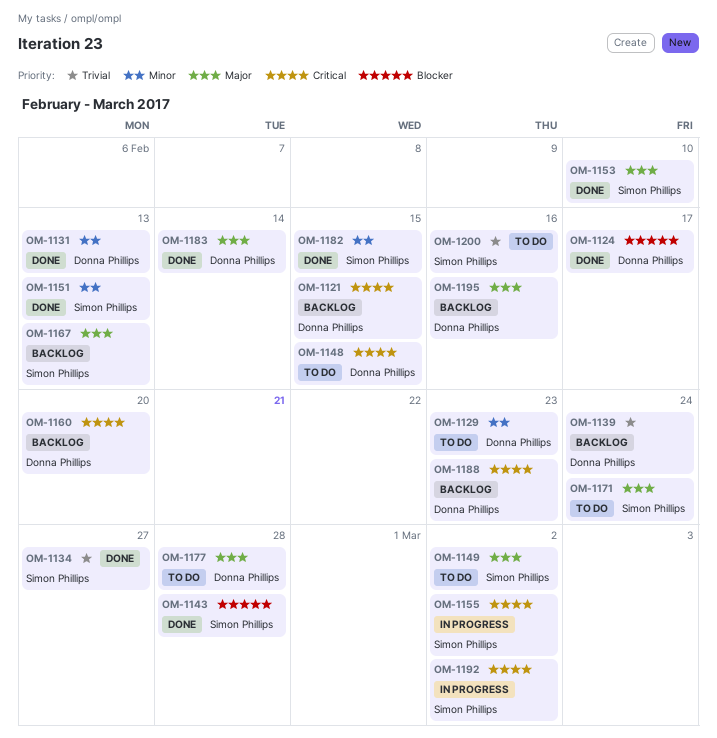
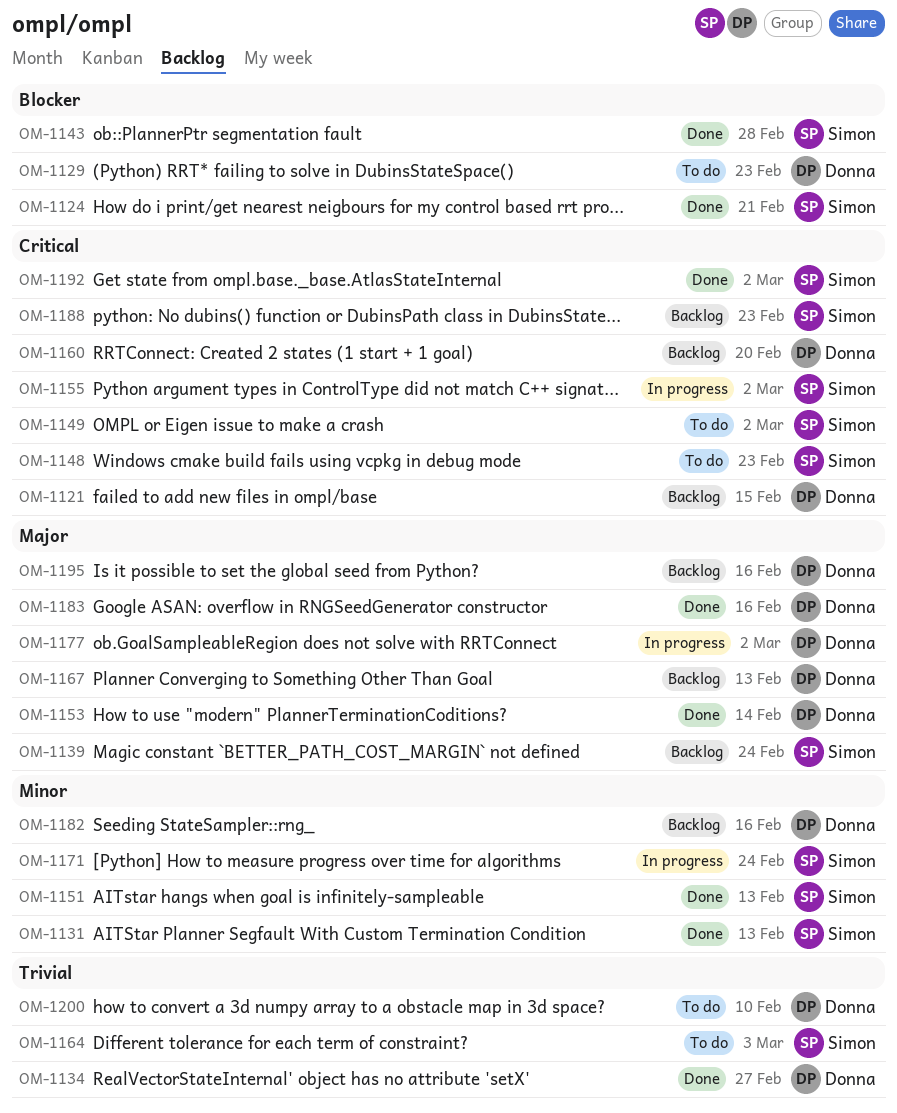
OM-1124, owner: Donna Phillips -> Simon Phillips
OM-1124, due: Feb 17 -> Feb 21
OM-1129, priority: Minor -> Blocker
OM-1131, owner: Donna Phillips -> Simon Phillips
OM-1134, owner: Simon Phillips -> Donna Phillips
OM-1139, owner: Donna Phillips -> Simon Phillips
OM-1139, priority: Trivial -> Major
OM-1148, owner: Donna Phillips -> Simon Phillips
OM-1148, due: Feb 15 -> Feb 23
OM-1149, priority: Major -> Critical
OM-1153, owner: Simon Phillips -> Donna Phillips
OM-1153, due: Feb 10 -> Feb 14
OM-1164: none -> present
OM-1167, owner: Simon Phillips -> Donna Phillips
OM-1171, status: To do -> In progress
OM-1171, priority: Major -> Minor
OM-1177, status: To do -> In progress
OM-1177, due: Feb 28 -> Mar 2
OM-1182, status: Done -> Backlog
OM-1182, owner: Simon Phillips -> Donna Phillips
OM-1182, due: Feb 15 -> Feb 16
OM-1183, due: Feb 14 -> Feb 16
OM-1188, owner: Donna Phillips -> Simon Phillips
OM-1192, status: In progress -> Done
OM-1200, owner: Simon Phillips -> Donna Phillips
OM-1200, due: Feb 16 -> Feb 10

